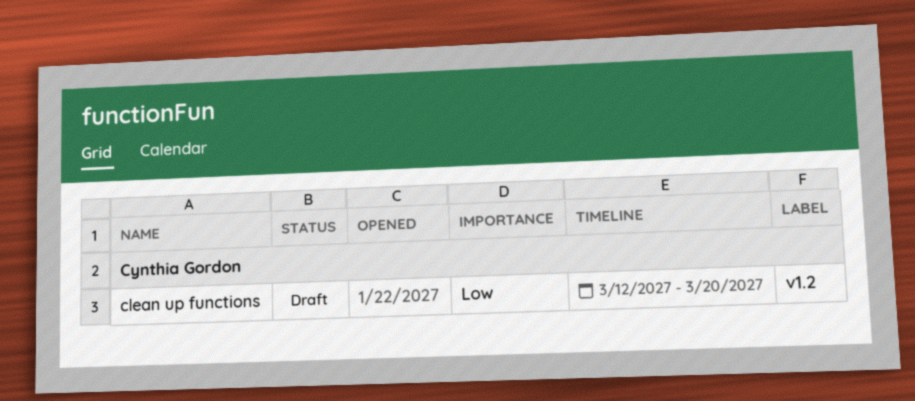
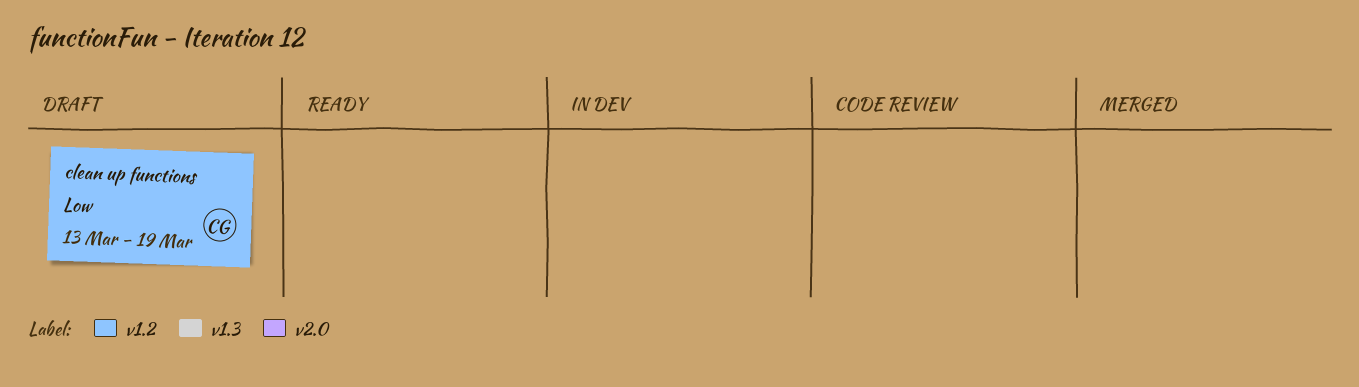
clean up functions, start: Mar 12 -> Mar 13
clean up functions, due: Mar 20 -> Mar 19

